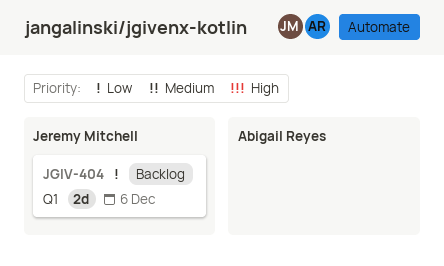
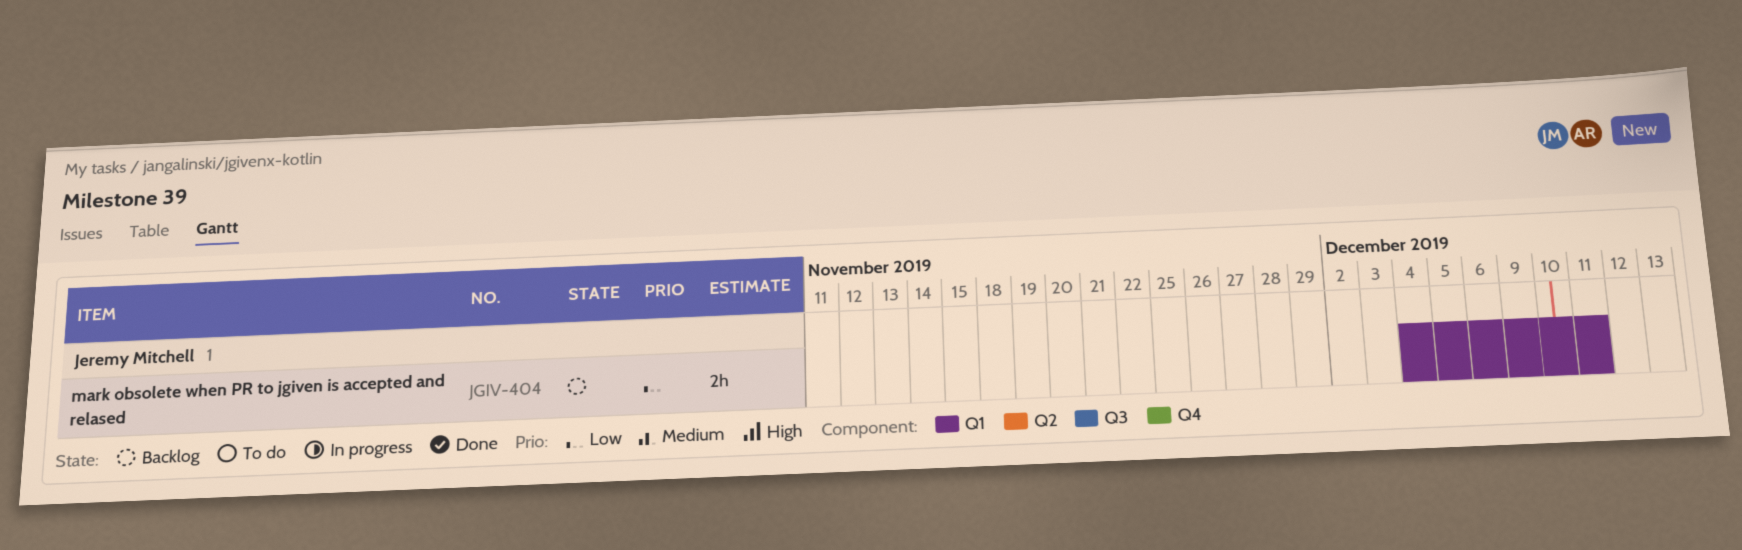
JGIV-404, estimate: 2d -> 2h
JGIV-404, due: Dec 6 -> Dec 11

